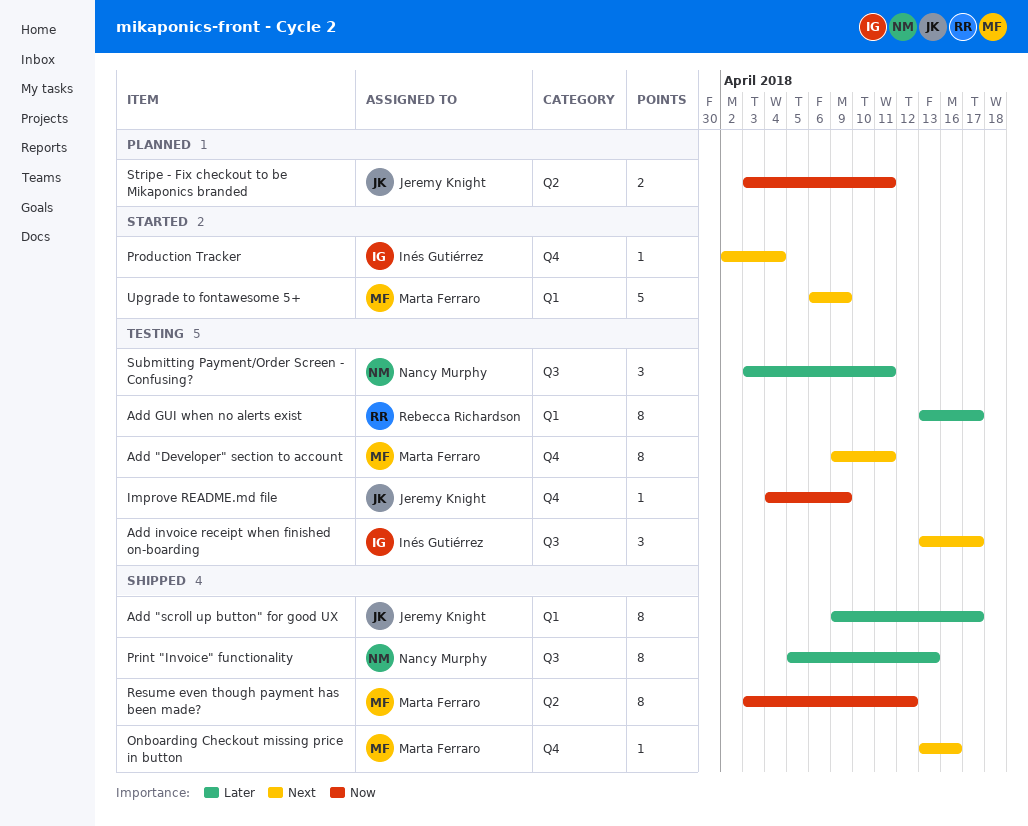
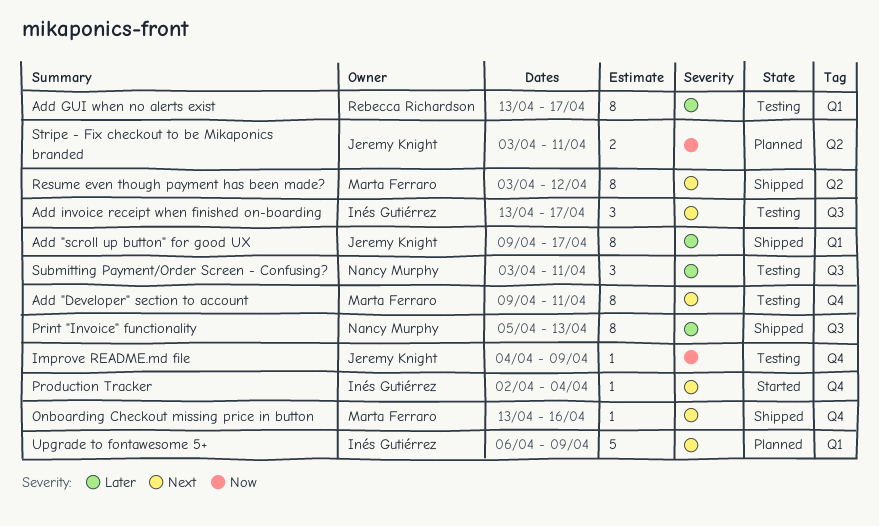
Resume even though payment has been made?, priority: Now -> Next
Upgrade to fontawesome 5+, status: Started -> Planned
Upgrade to fontawesome 5+, owner: Marta Ferraro -> Inés Gutiérrez

